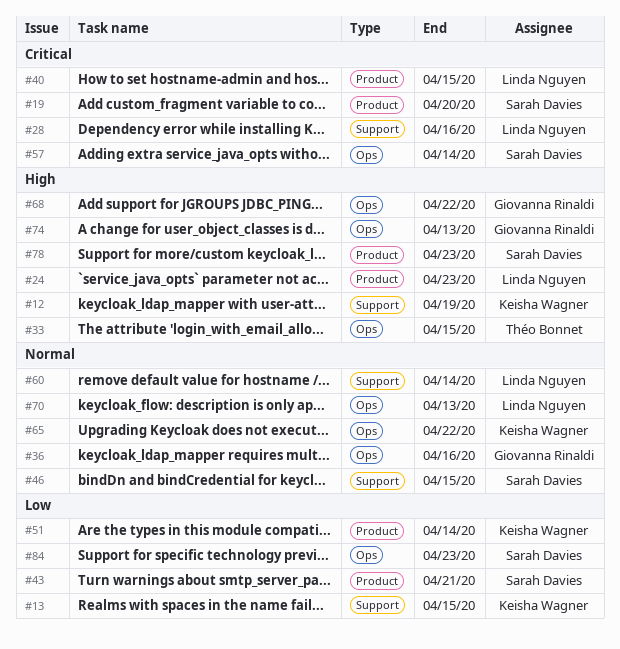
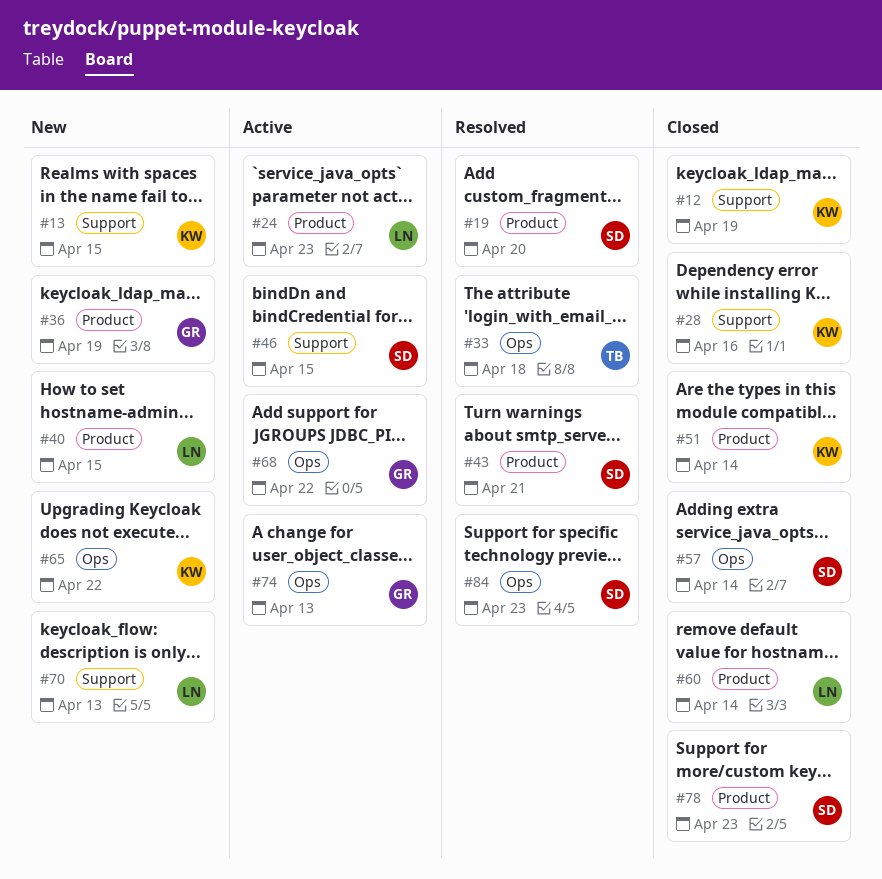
#28, owner: Linda Nguyen -> Keisha Wagner
#33, due: Apr 15 -> Apr 18
#36, label: Ops -> Product
#36, due: Apr 16 -> Apr 19
#60, label: Support -> Product
#70, label: Ops -> Support

